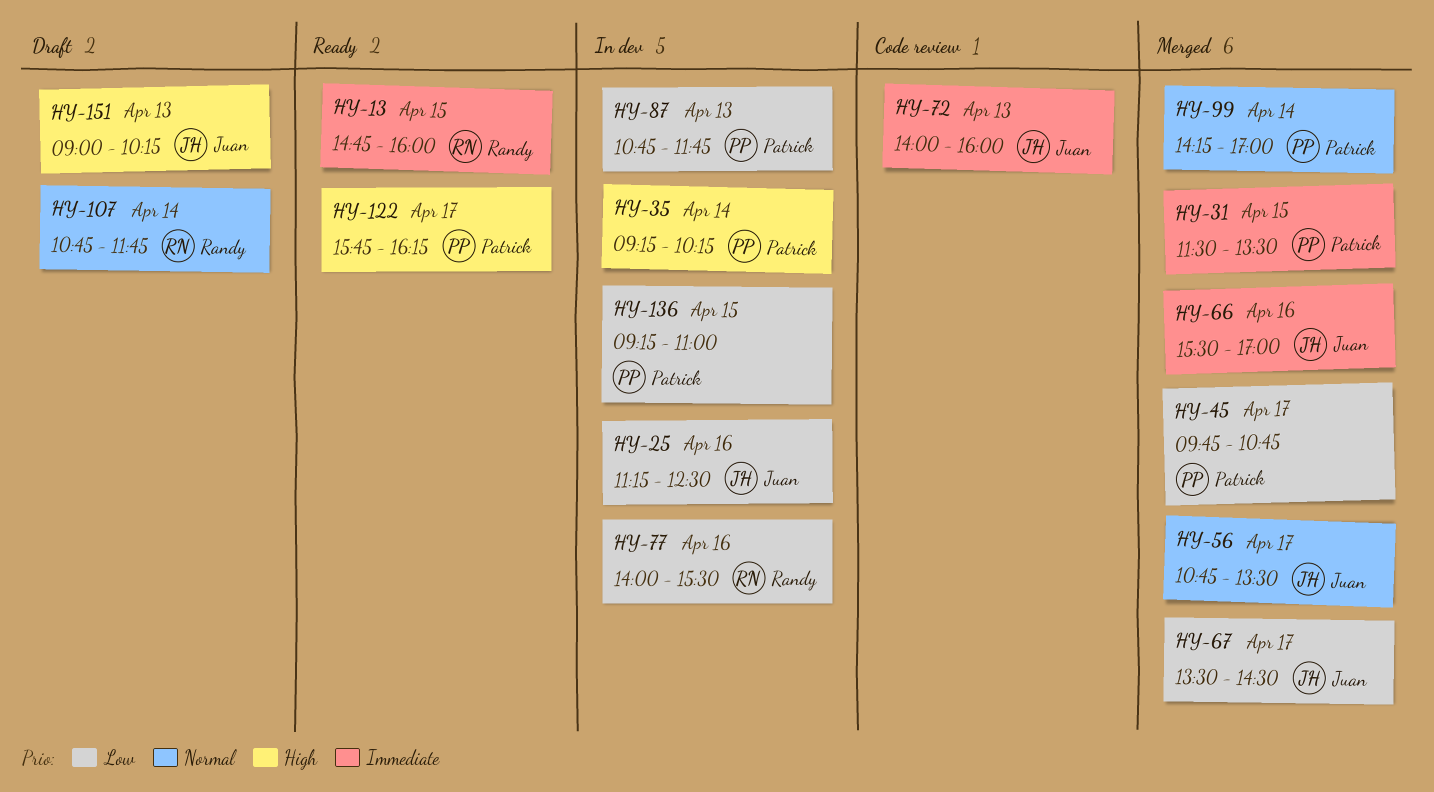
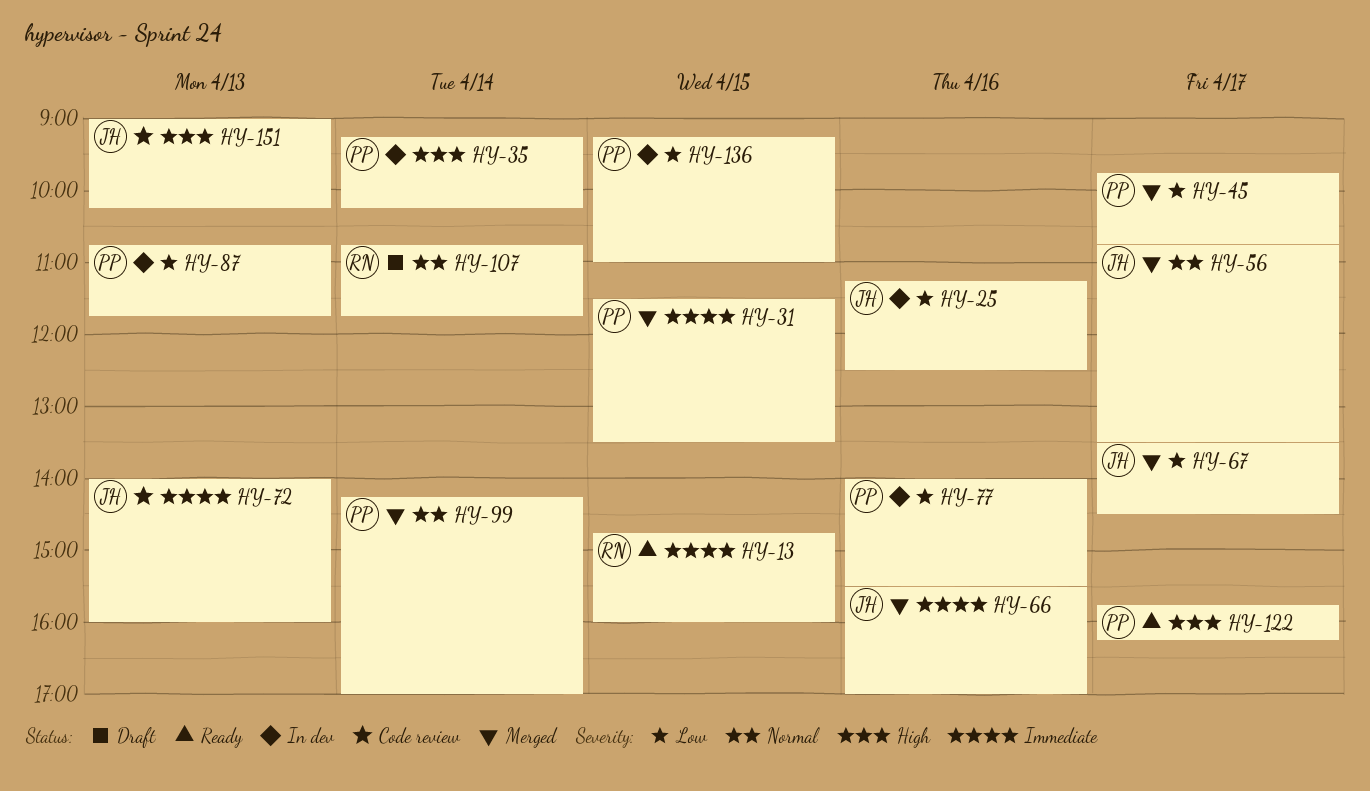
HY-77, owner: Randy -> Patrick
HY-151, status: Draft -> Code review

